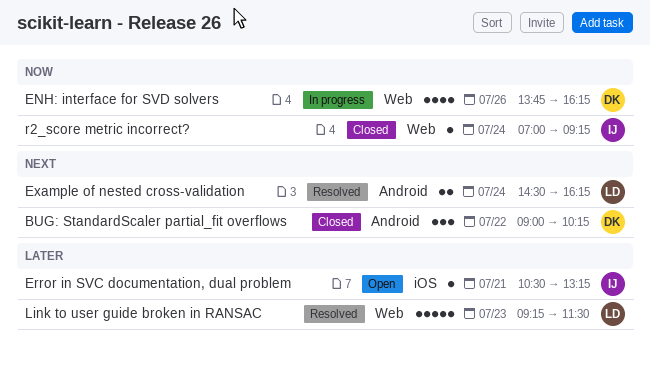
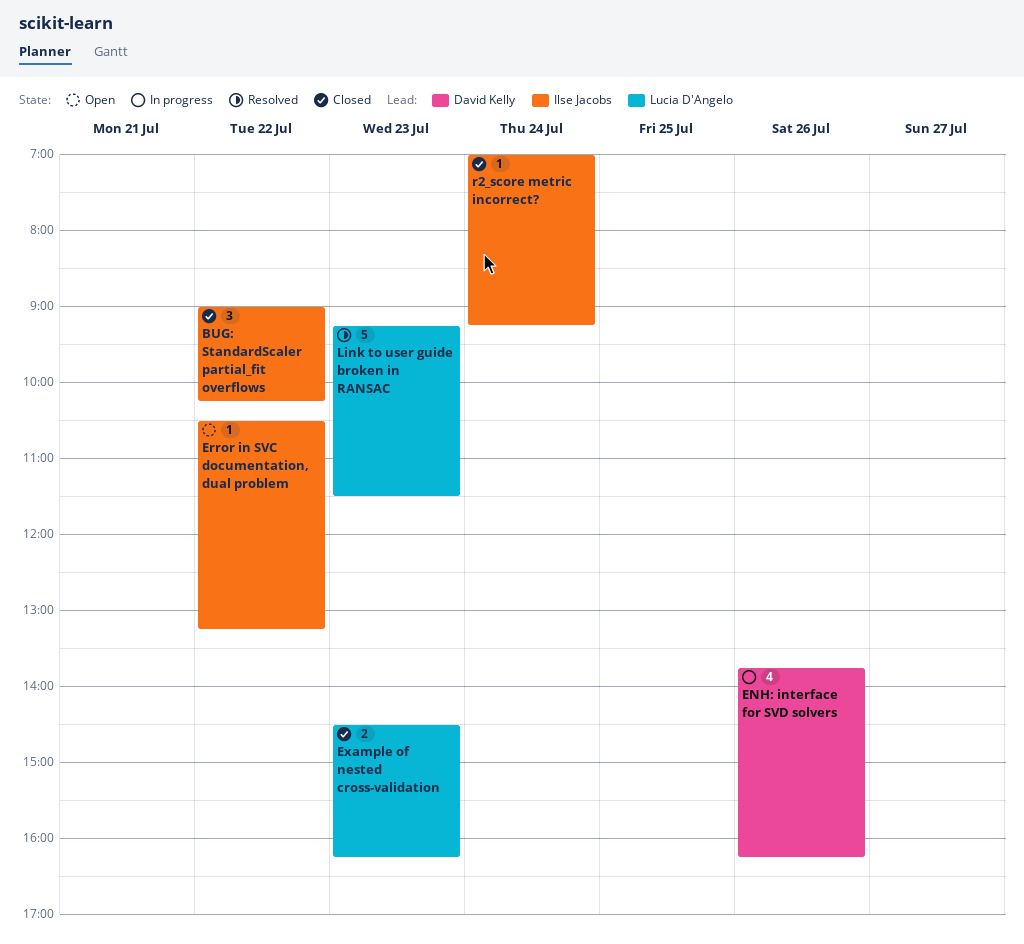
BUG: StandardScaler partial_fit overflows, owner: David Kelly -> Ilse Jacobs
Error in SVC documentation, dual problem, day: Jul 21 -> Jul 22
Example of nested cross-validation, status: Resolved -> Closed
Example of nested cross-validation, day: Jul 24 -> Jul 23

